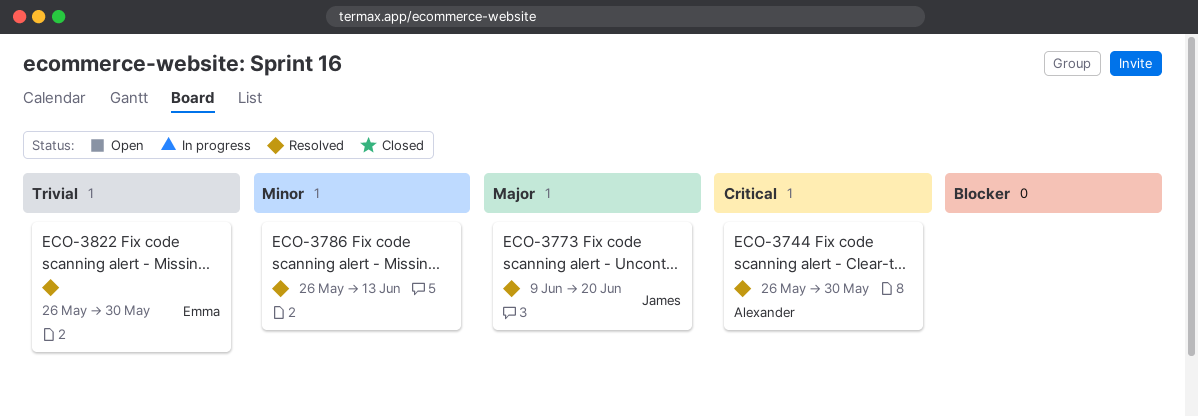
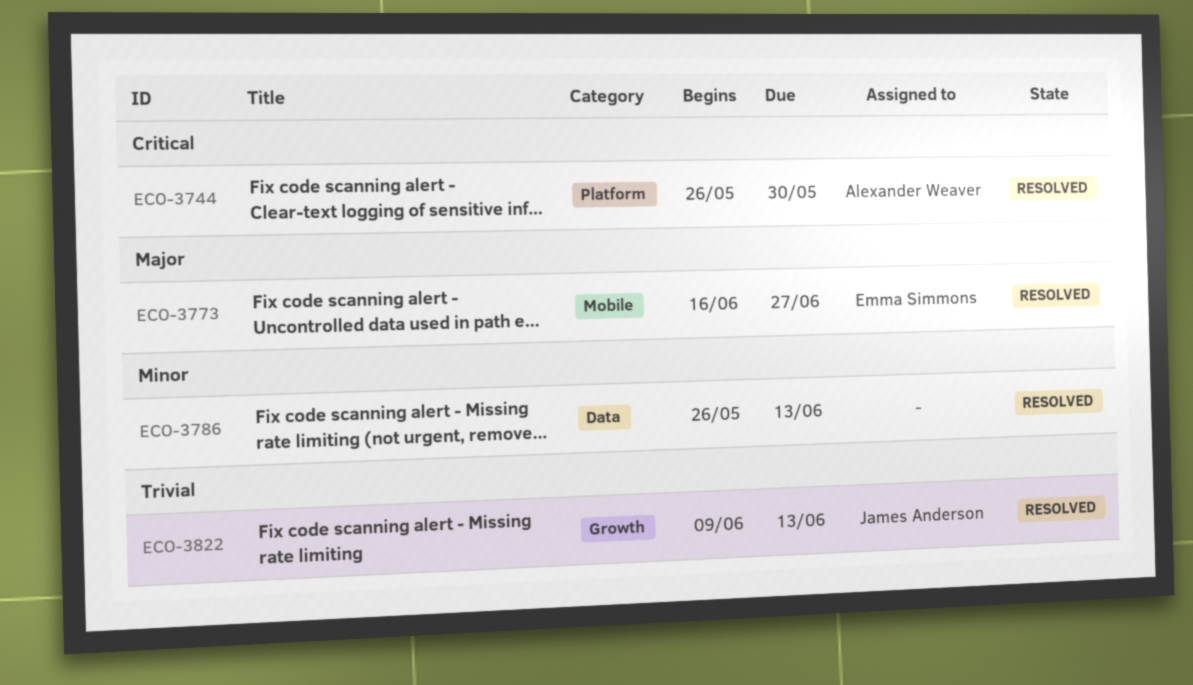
ECO-3773, owner: James Anderson -> Emma Simmons
ECO-3773, start: Jun 9 -> Jun 16
ECO-3773, due: Jun 20 -> Jun 27
ECO-3822, owner: Emma Simmons -> James Anderson
ECO-3822, start: May 26 -> Jun 9
ECO-3822, due: May 30 -> Jun 13

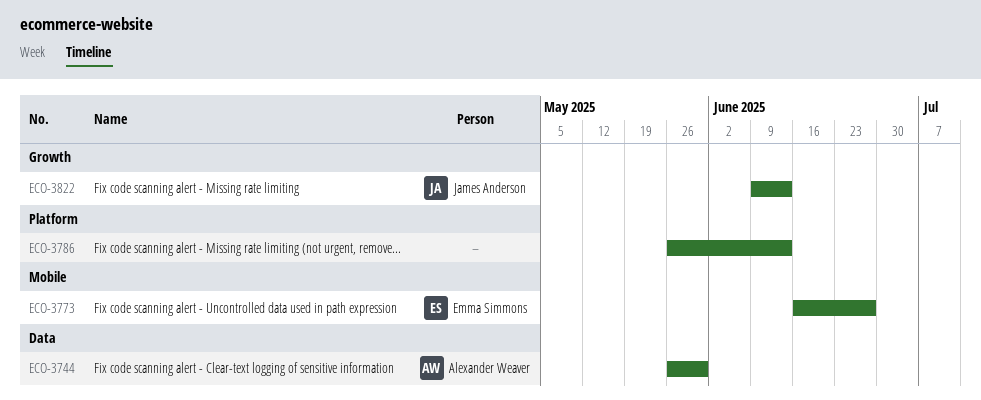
ECO-3744, label: Platform -> Data
ECO-3786, label: Data -> Platform

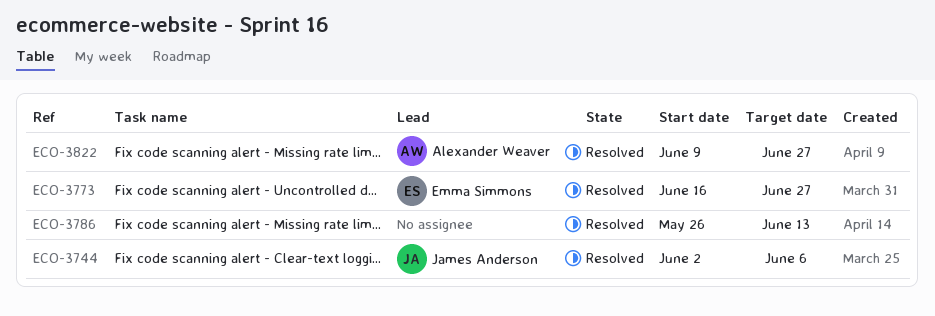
ECO-3744, owner: Alexander Weaver -> James Anderson
ECO-3744, start: May 26 -> Jun 2
ECO-3744, due: May 30 -> Jun 6
ECO-3822, owner: James Anderson -> Alexander Weaver
ECO-3822, due: Jun 13 -> Jun 27

